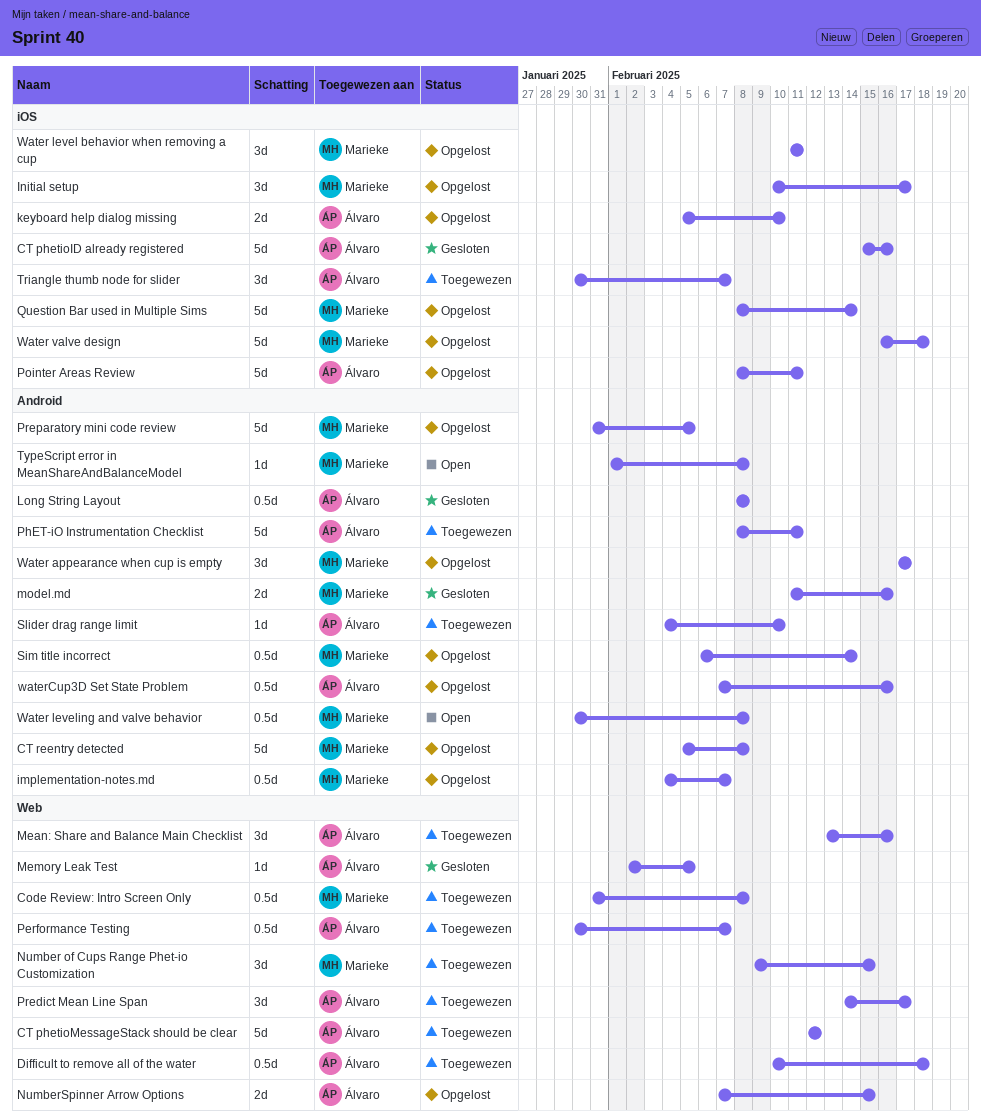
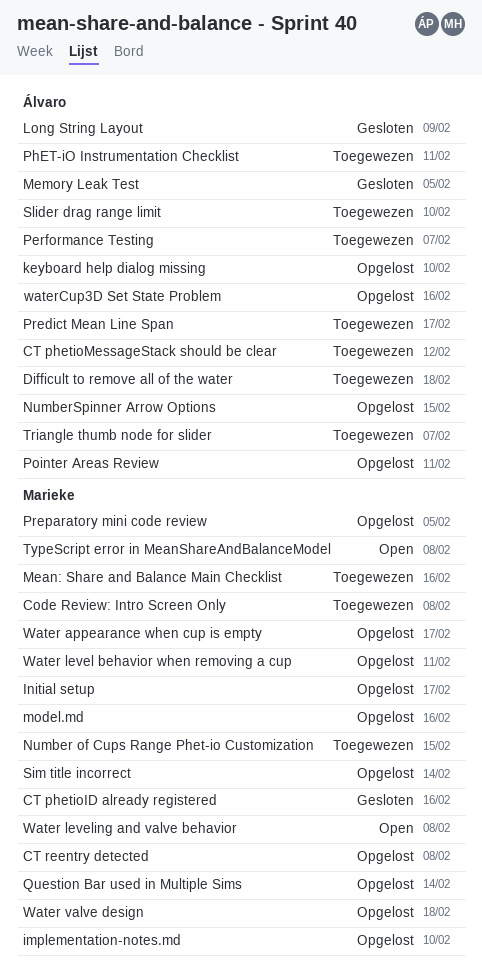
CT phetioID already registered, owner: Álvaro -> Marieke
implementation-notes.md, due: Feb 7 -> Feb 10
Long String Layout, due: Feb 8 -> Feb 9
Mean: Share and Balance Main Checklist, owner: Álvaro -> Marieke
model.md, status: Gesloten -> Opgelost

